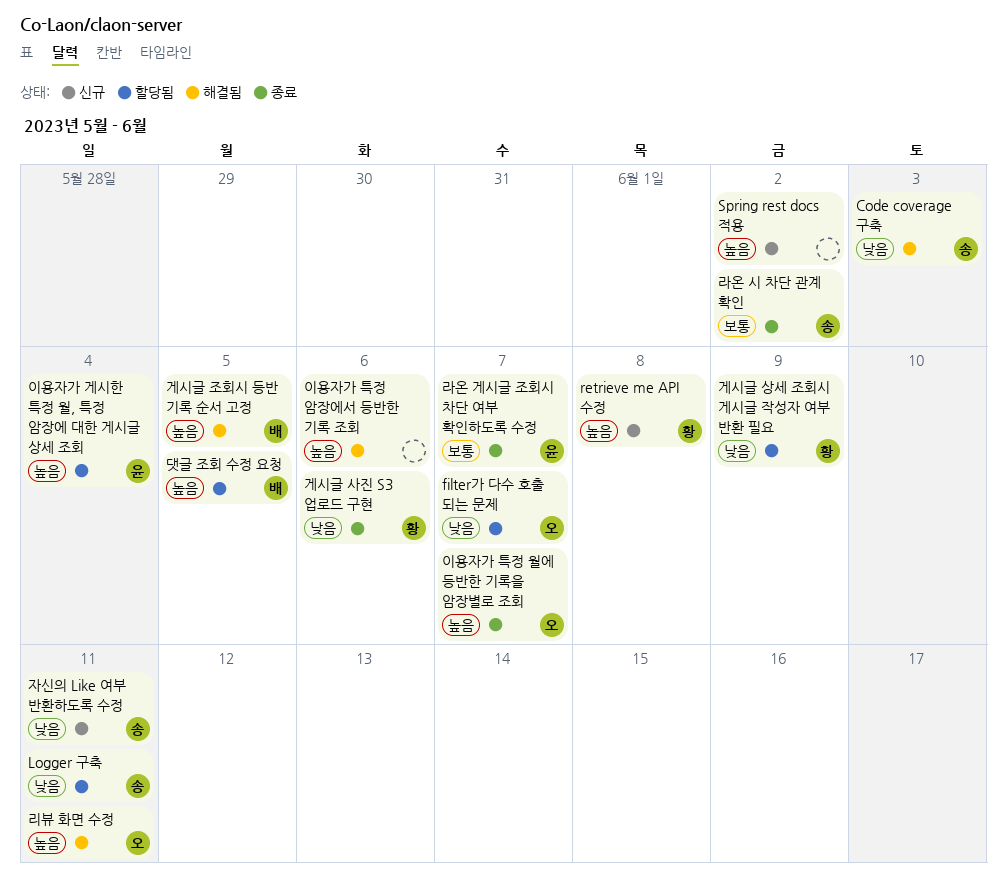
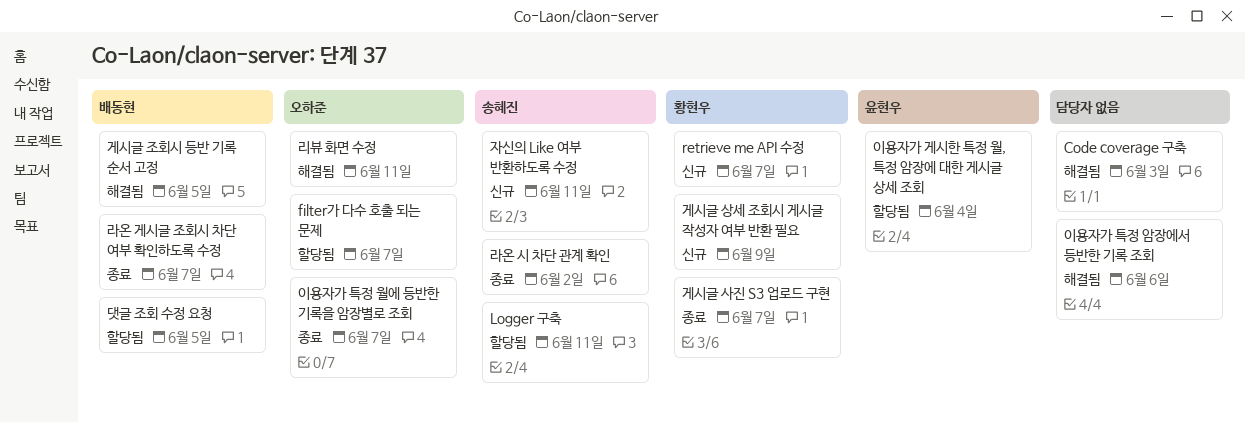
Code coverage 구축, owner: 송혜진 -> none
retrieve me API 수정, due: Jun 8 -> Jun 7
Spring rest docs 적용: present -> none
게시글 사진 S3 업로드 구현, due: Jun 6 -> Jun 7
게시글 상세 조회시 게시글 작성자 여부 반환 필요, status: 할당됨 -> 신규
라온 게시글 조회시 차단 여부 확인하도록 수정, owner: 윤현우 -> 배동현

